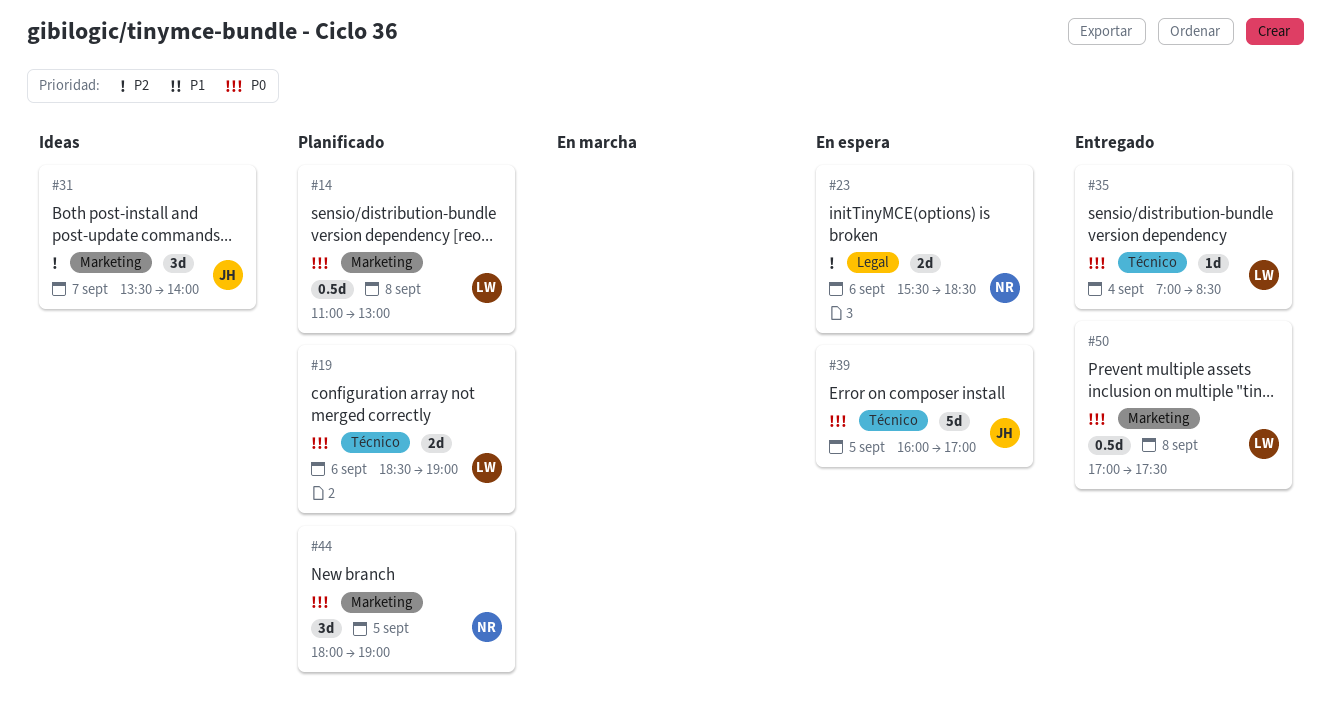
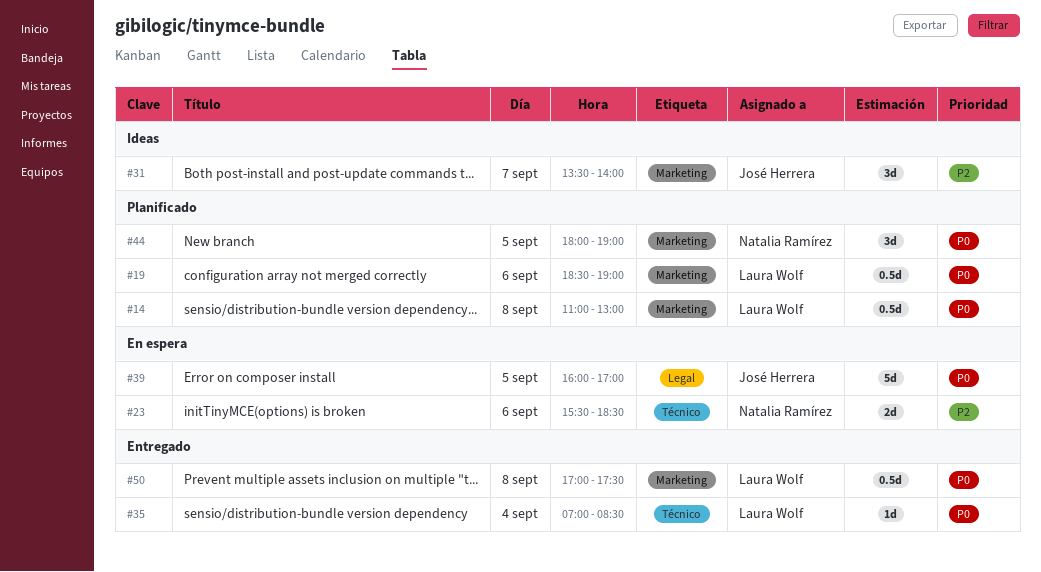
#19, label: Técnico -> Marketing
#19, estimate: 2d -> 0.5d
#23, label: Legal -> Técnico
#39, label: Técnico -> Legal

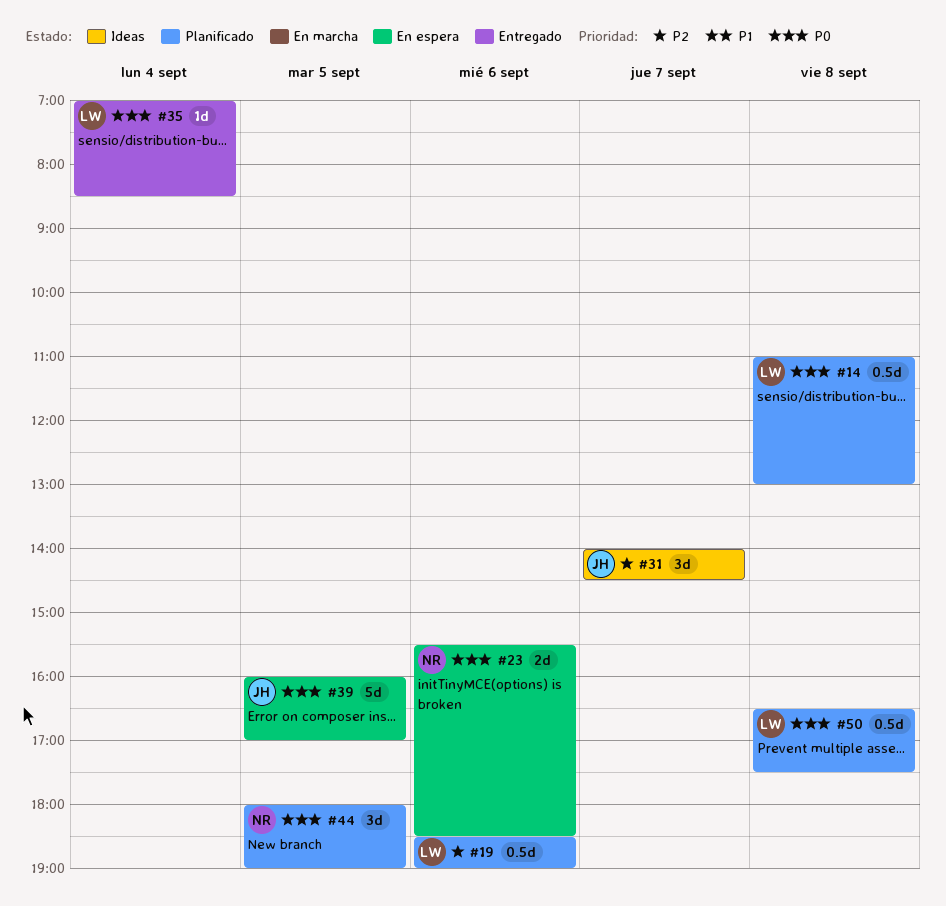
#19, priority: P0 -> P2
#23, priority: P2 -> P0
#31, begins: 13:30 -> 14:00
#31, ends: 14:00 -> 14:30
#50, status: Entregado -> Planificado
#50, begins: 17:00 -> 16:30

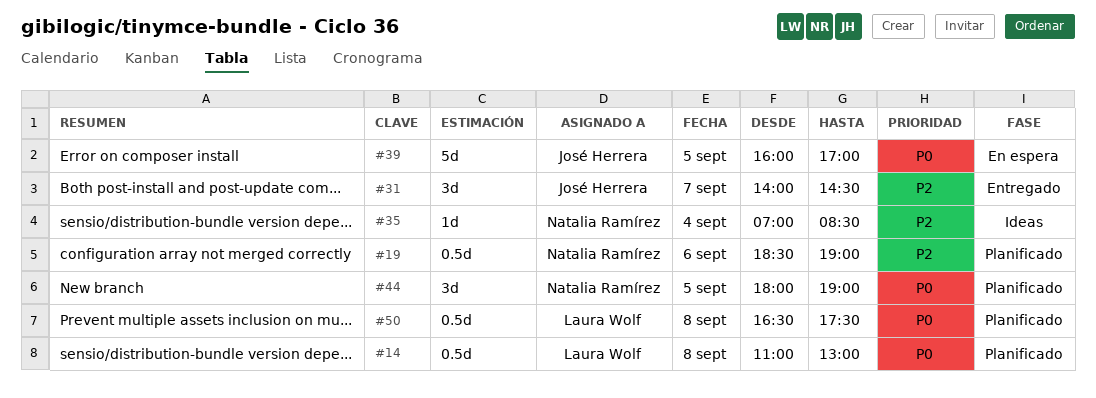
#19, owner: Laura Wolf -> Natalia Ramírez
#23: present -> none
#31, status: Ideas -> Entregado
#35, status: Entregado -> Ideas
#35, owner: Laura Wolf -> Natalia Ramírez
#35, priority: P0 -> P2

